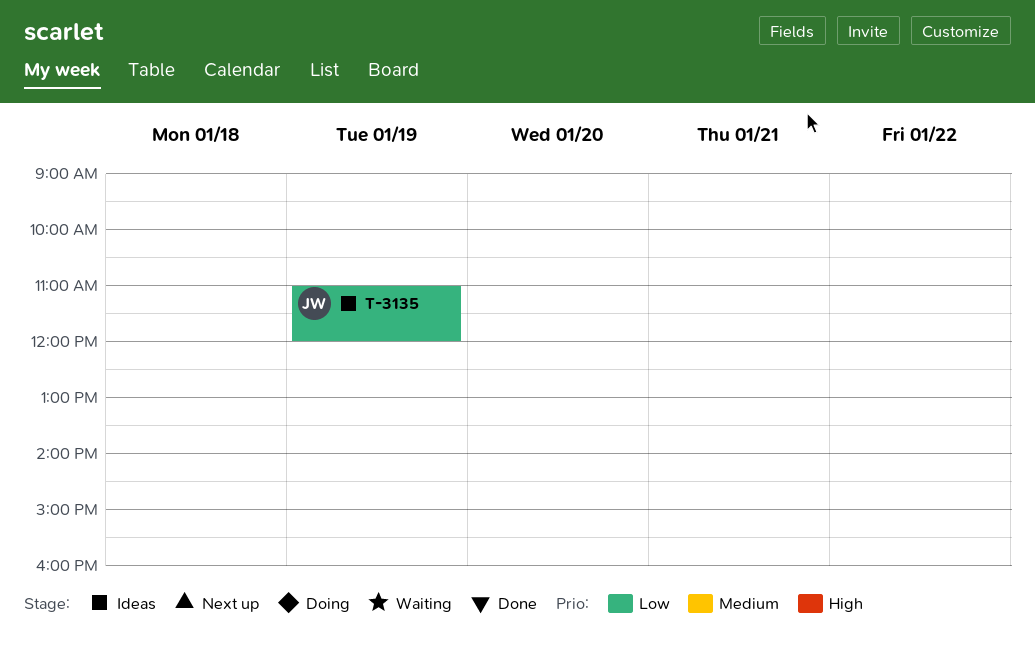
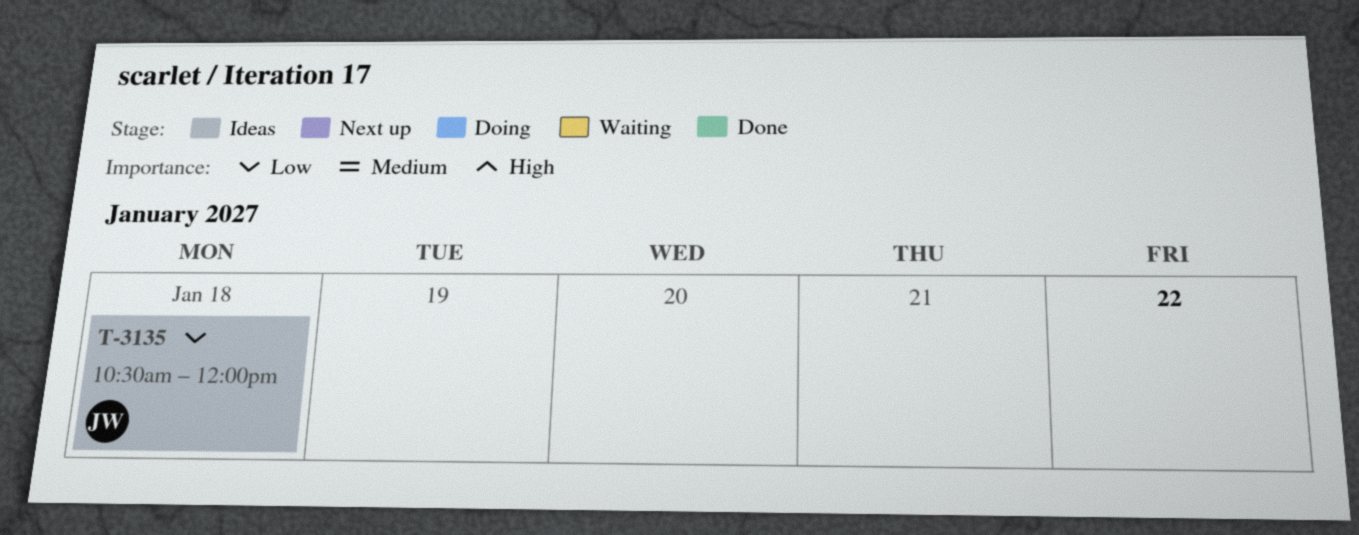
T-3135, day: Jan 19 -> Jan 18
T-3135, begins: 11:00 -> 10:30

